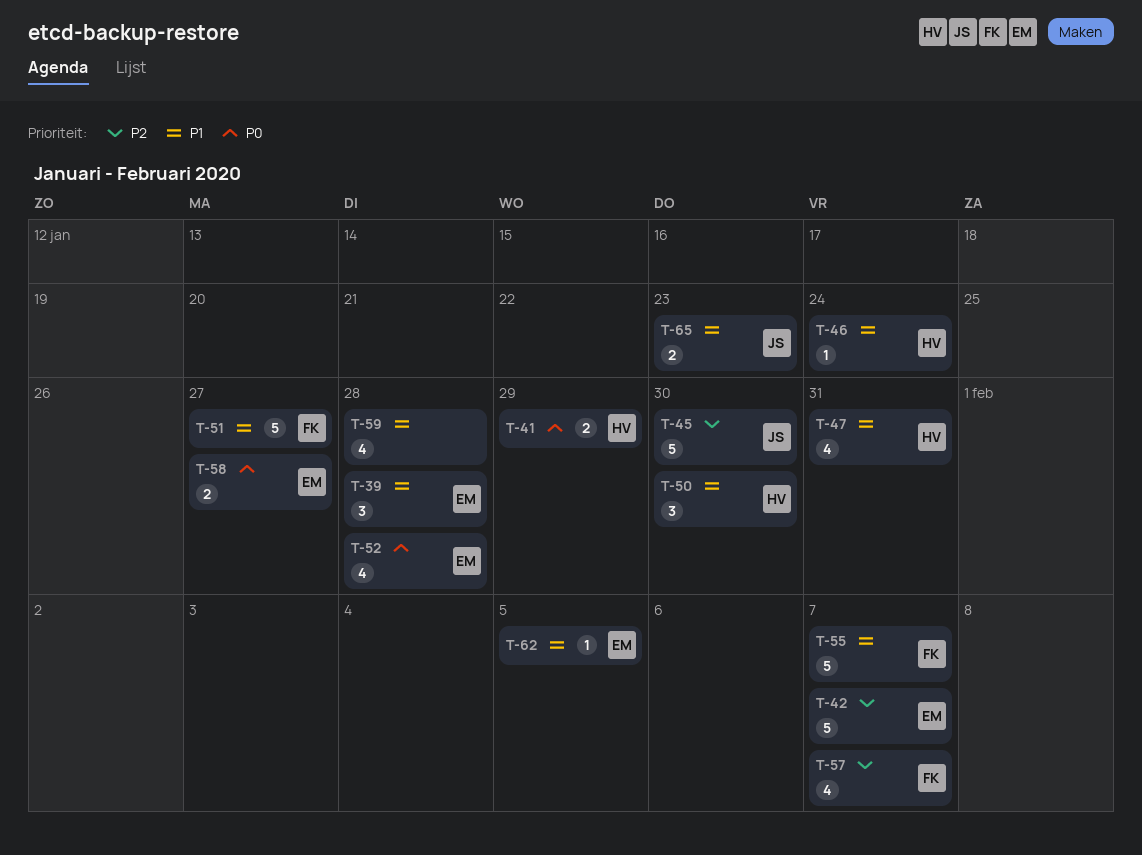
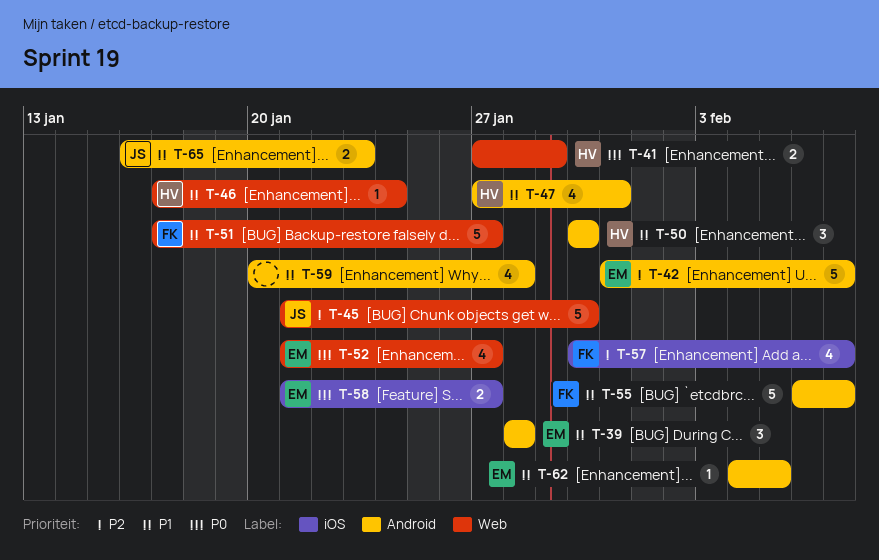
T-52, due: Jan 28 -> Jan 27

